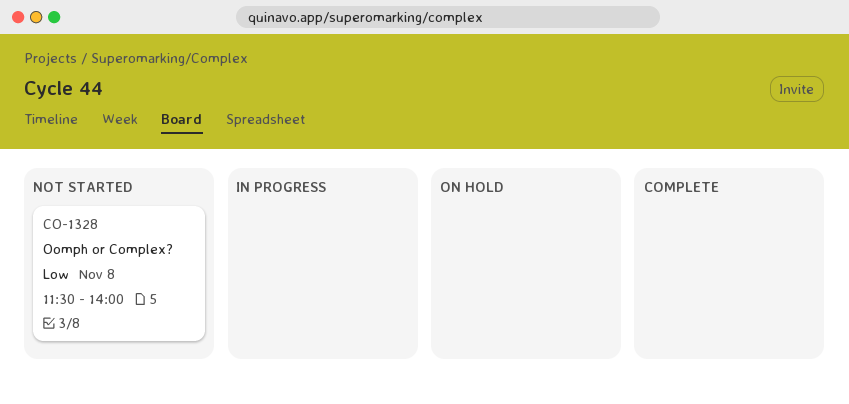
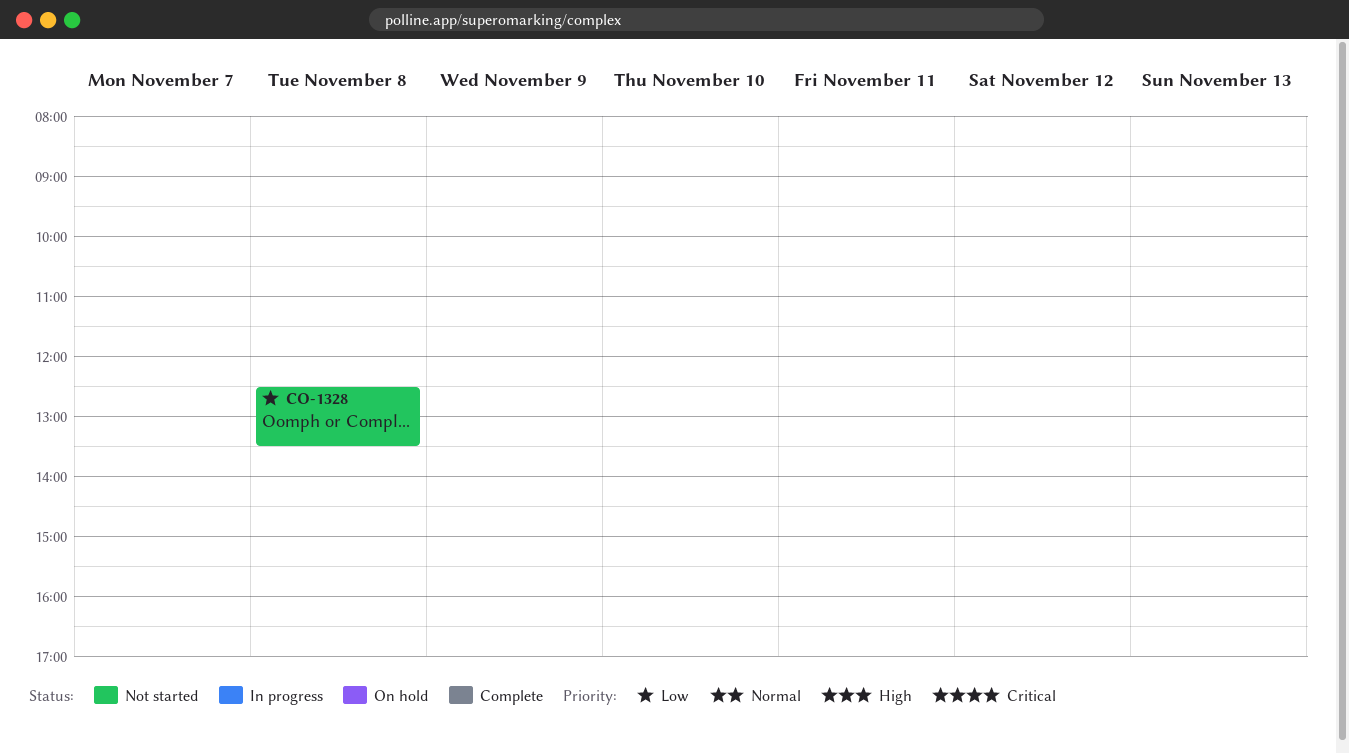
CO-1328, begins: 11:30 -> 12:30
CO-1328, ends: 14:00 -> 13:30

